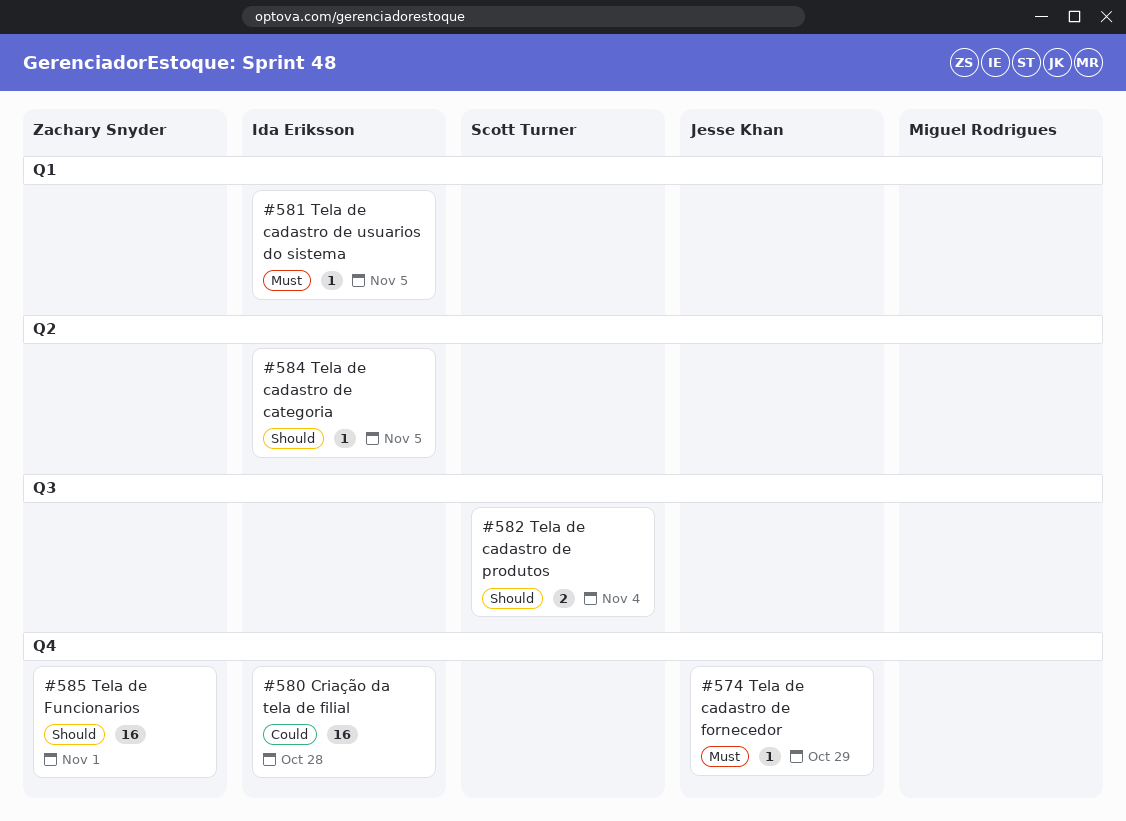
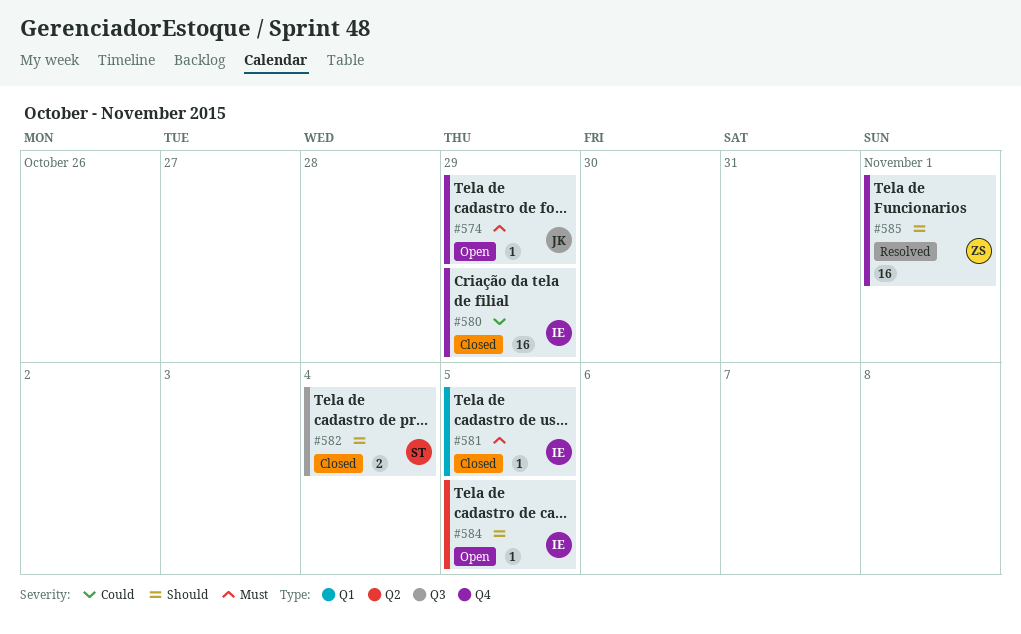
#580, due: Oct 28 -> Oct 29

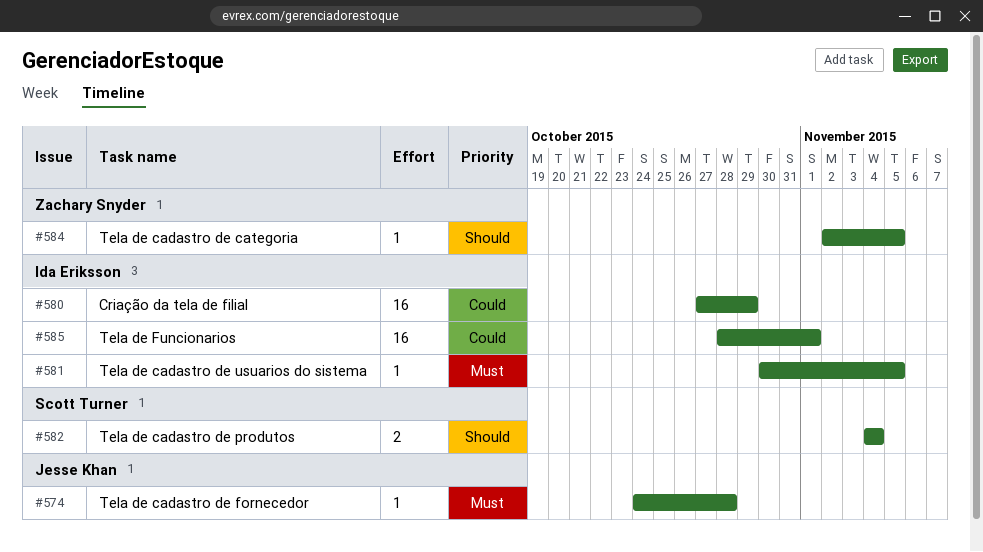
#574, due: Oct 29 -> Oct 28
#584, owner: Ida Eriksson -> Zachary Snyder
#585, owner: Zachary Snyder -> Ida Eriksson
#585, priority: Should -> Could

